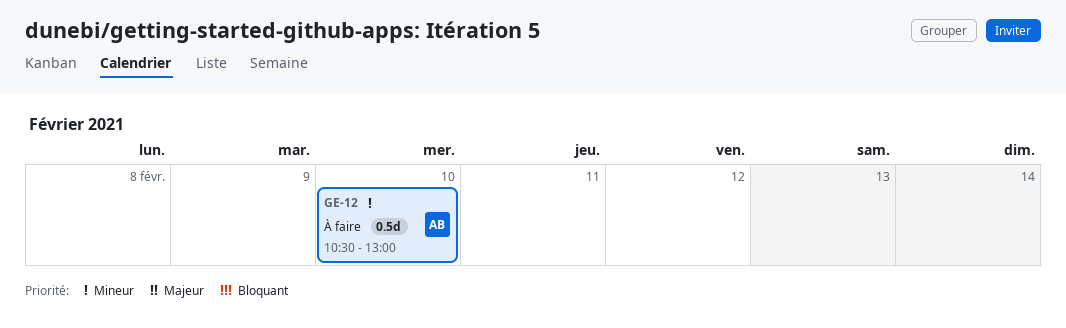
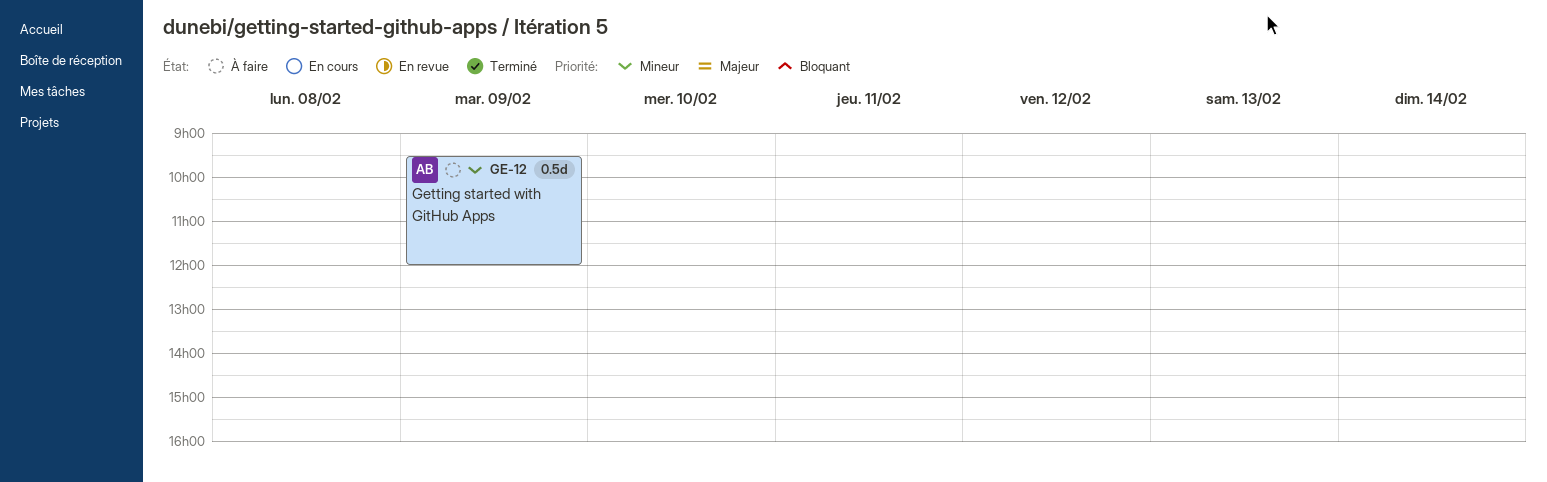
GE-12, day: Feb 10 -> Feb 9
GE-12, begins: 10:30 -> 09:30
GE-12, ends: 13:00 -> 12:00

